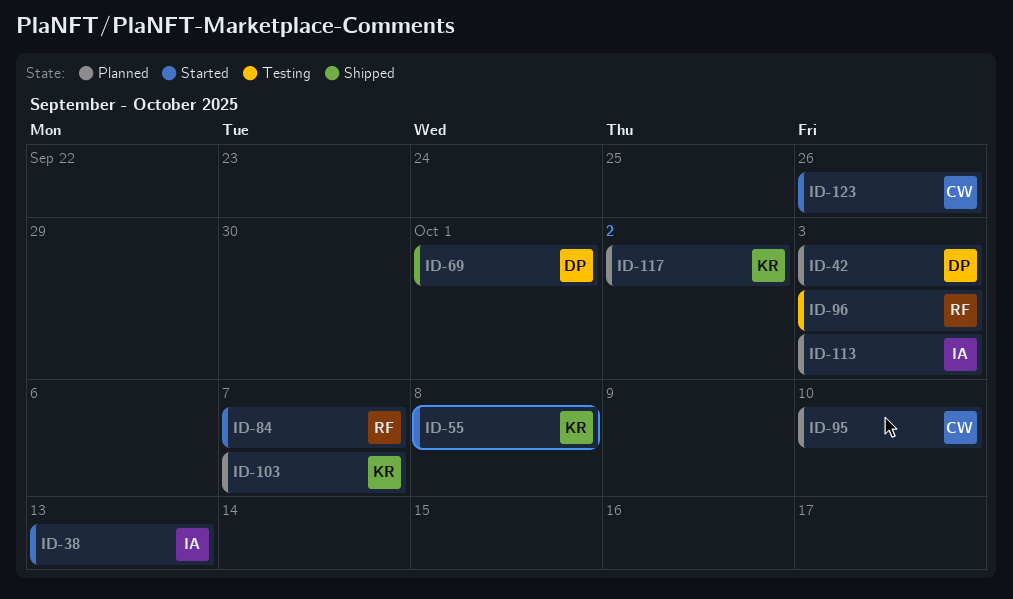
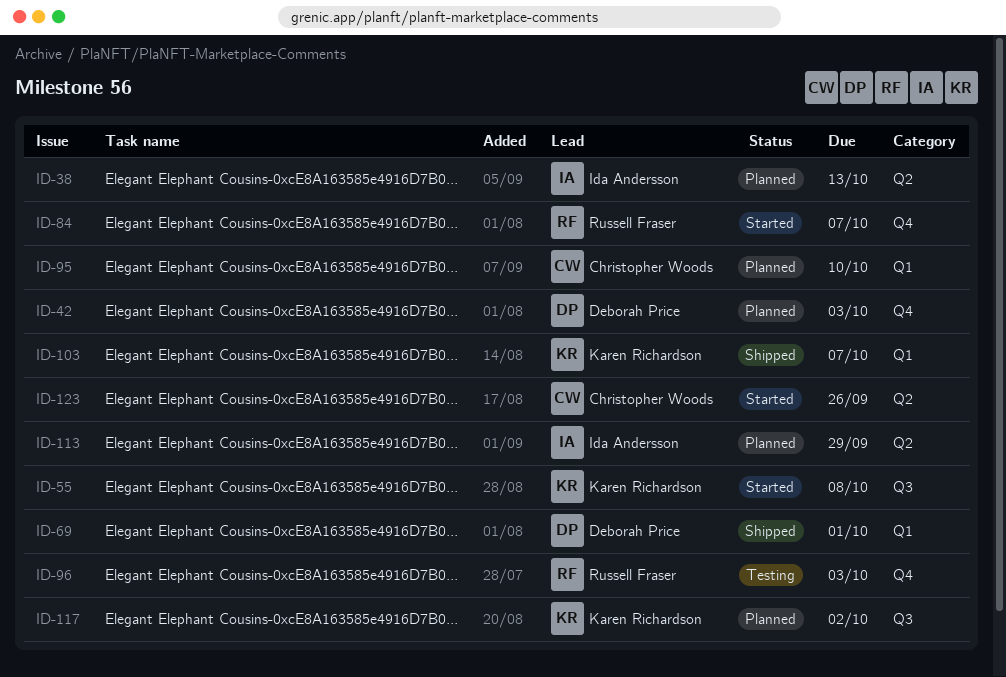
ID-38, status: Started -> Planned
ID-103, status: Planned -> Shipped
ID-113, due: Oct 3 -> Sep 29

